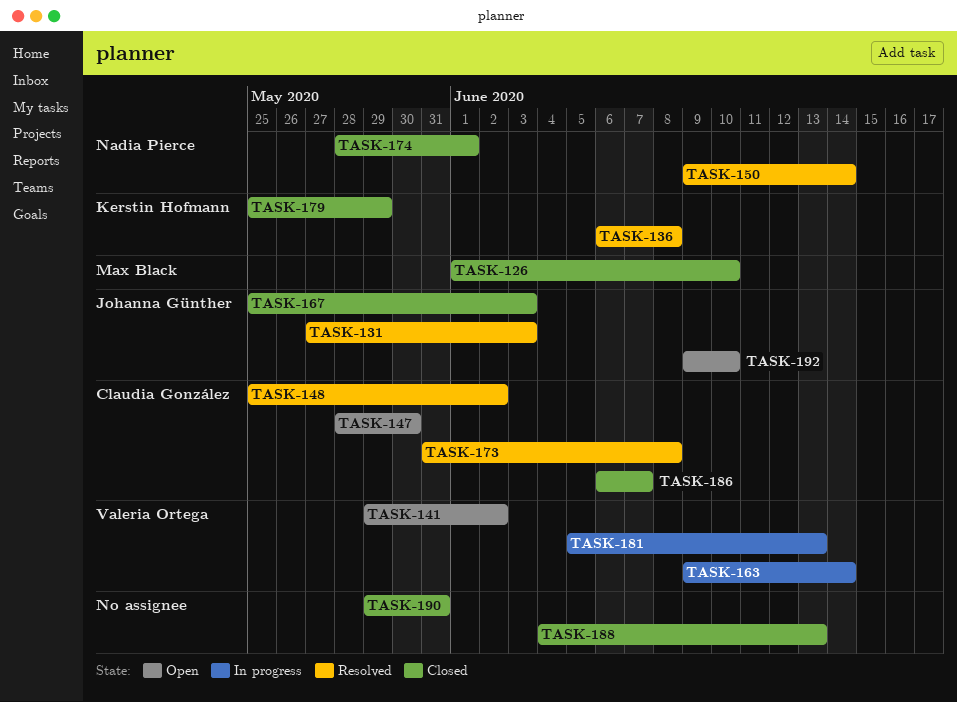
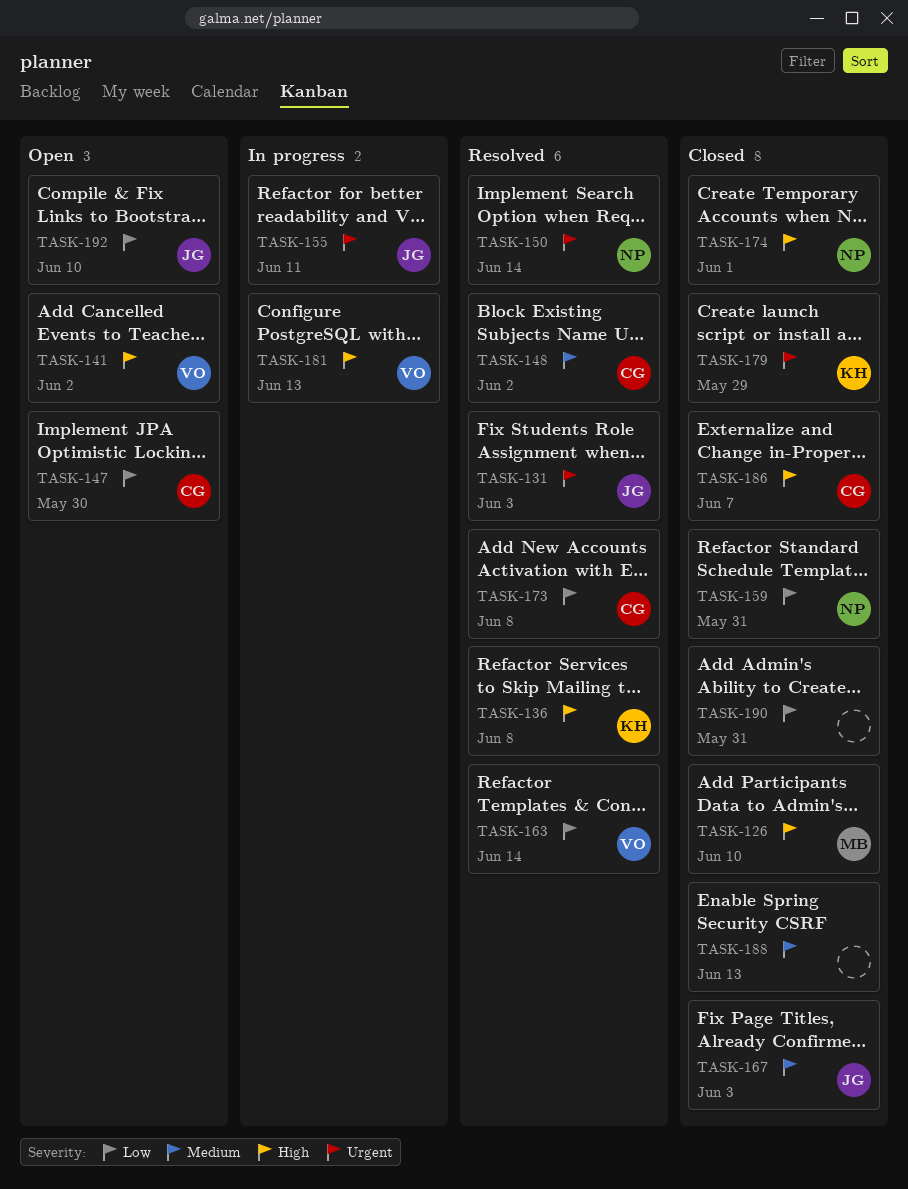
TASK-155: none -> present
TASK-159: none -> present
TASK-163, status: In progress -> Resolved

